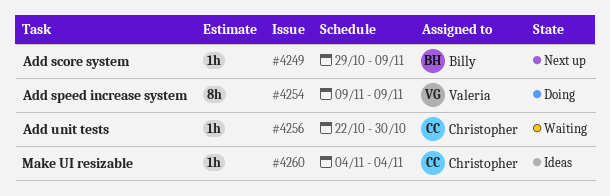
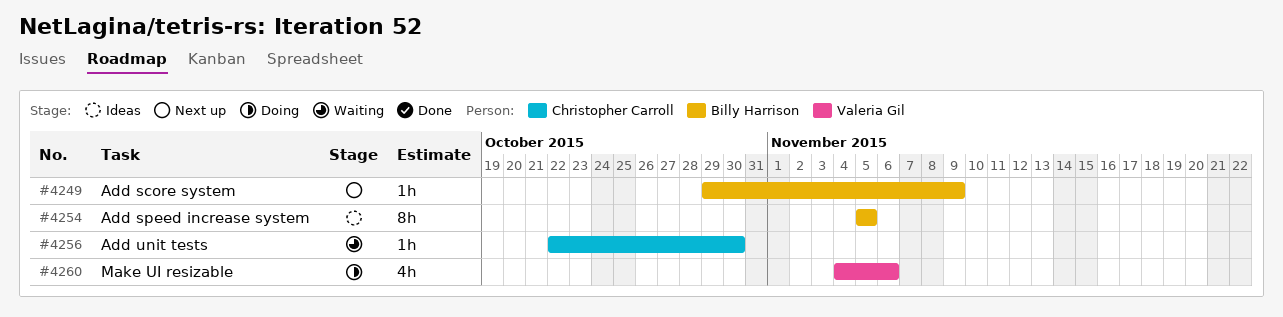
#4254, status: Doing -> Ideas
#4254, owner: Valeria Gil -> Billy Harrison
#4254, start: Nov 9 -> Nov 5
#4254, due: Nov 9 -> Nov 5
#4260, status: Ideas -> Doing
#4260, owner: Christopher Carroll -> Valeria Gil
#4260, estimate: 1h -> 4h
#4260, due: Nov 4 -> Nov 6

